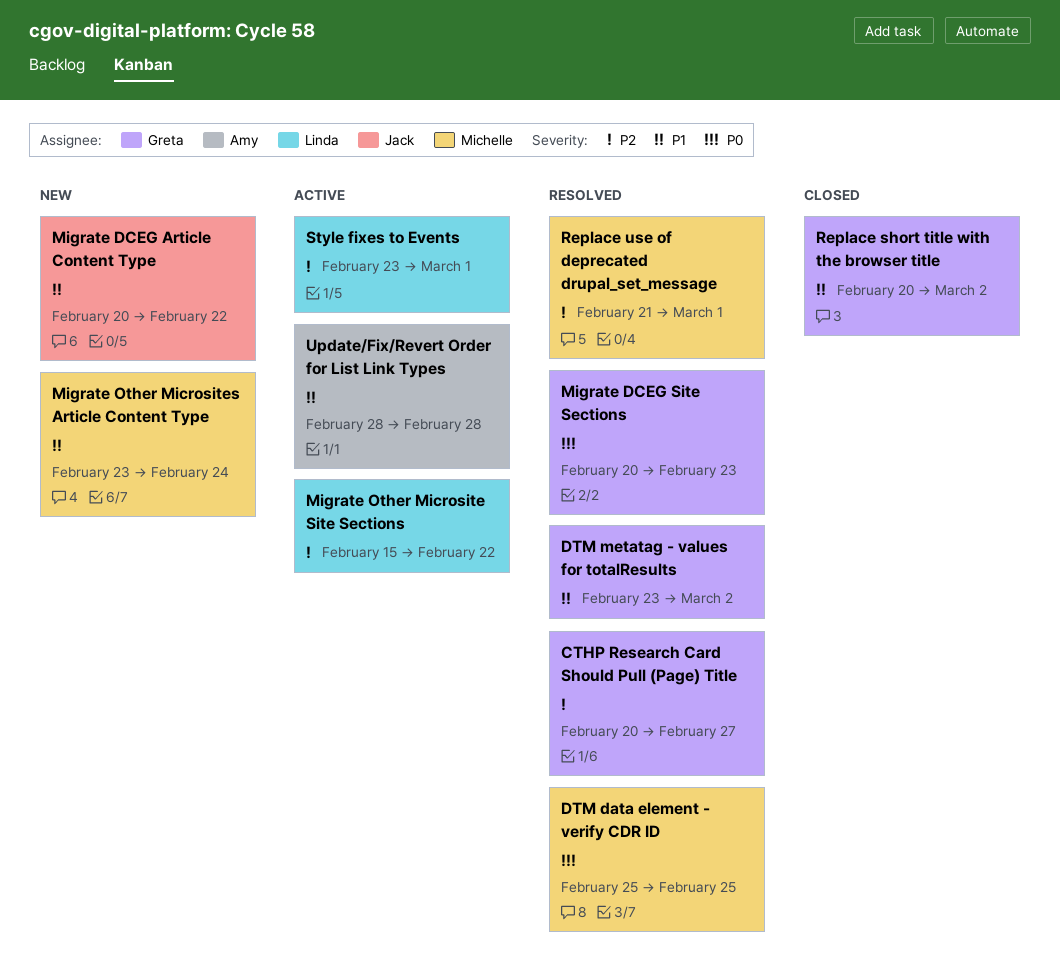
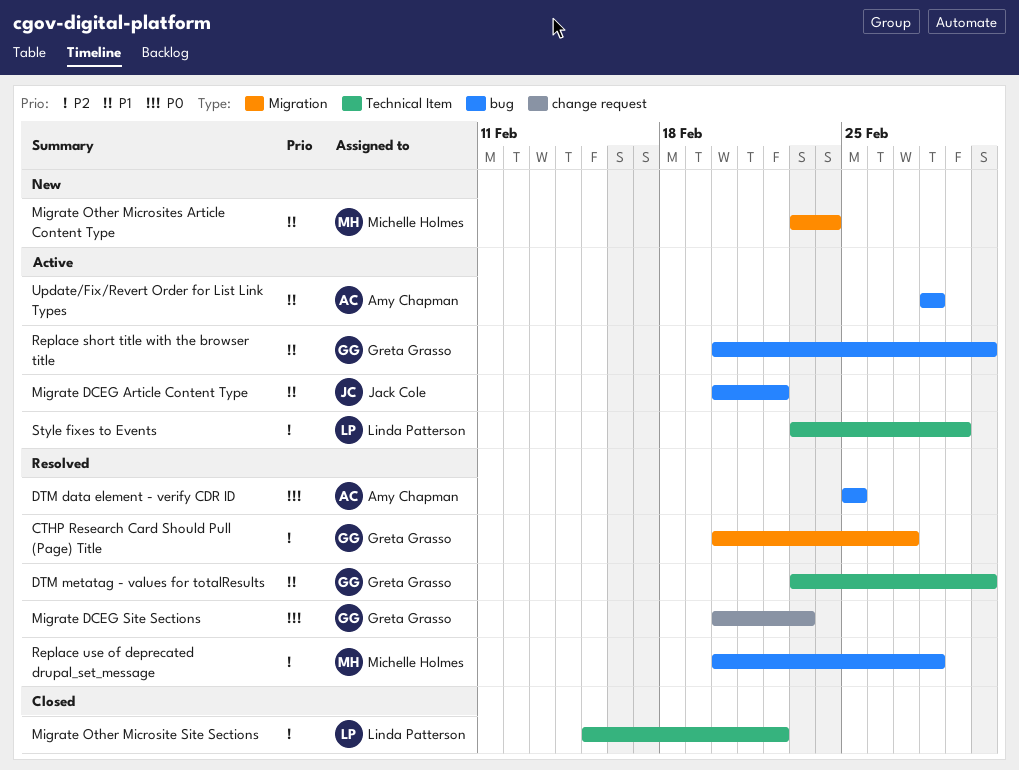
DTM data element - verify CDR ID, owner: Michelle Holmes -> Amy Chapman
Migrate DCEG Article Content Type, status: New -> Active
Migrate Other Microsite Site Sections, status: Active -> Closed
Replace short title with the browser title, status: Closed -> Active
Replace use of deprecated drupal_set_message, start: Feb 21 -> Feb 20
Replace use of deprecated drupal_set_message, due: Mar 1 -> Feb 28

